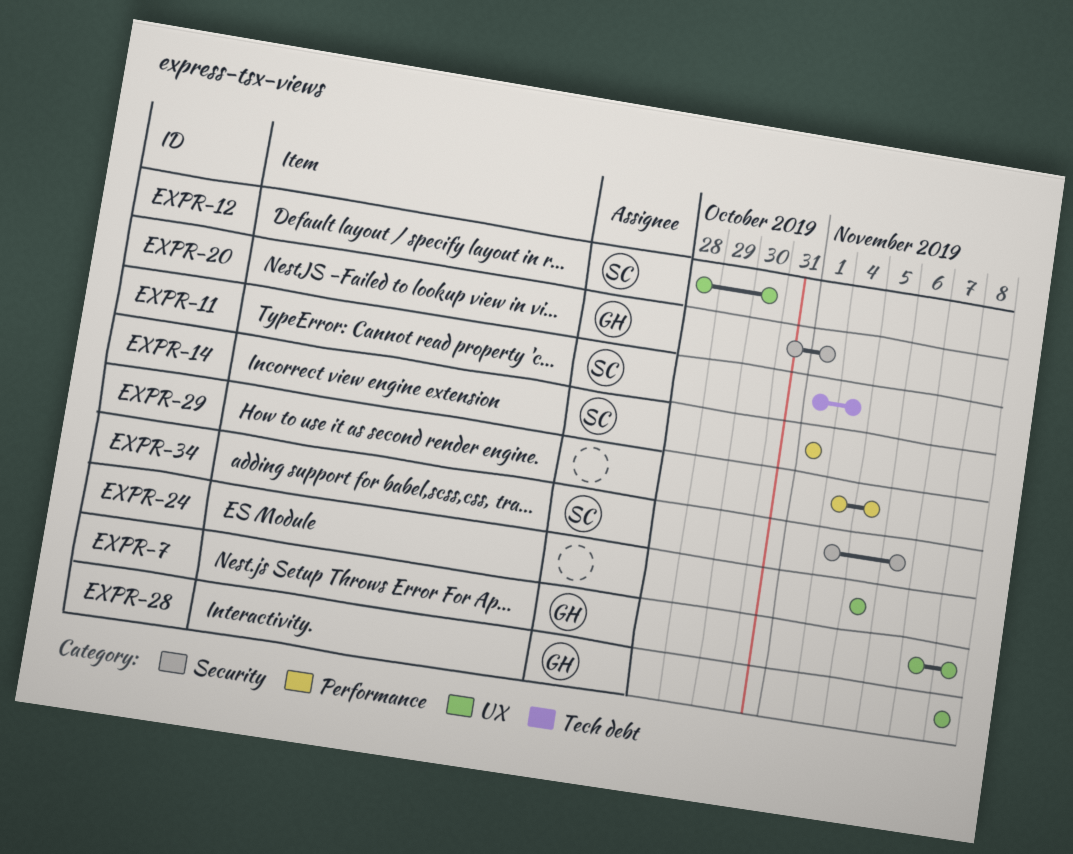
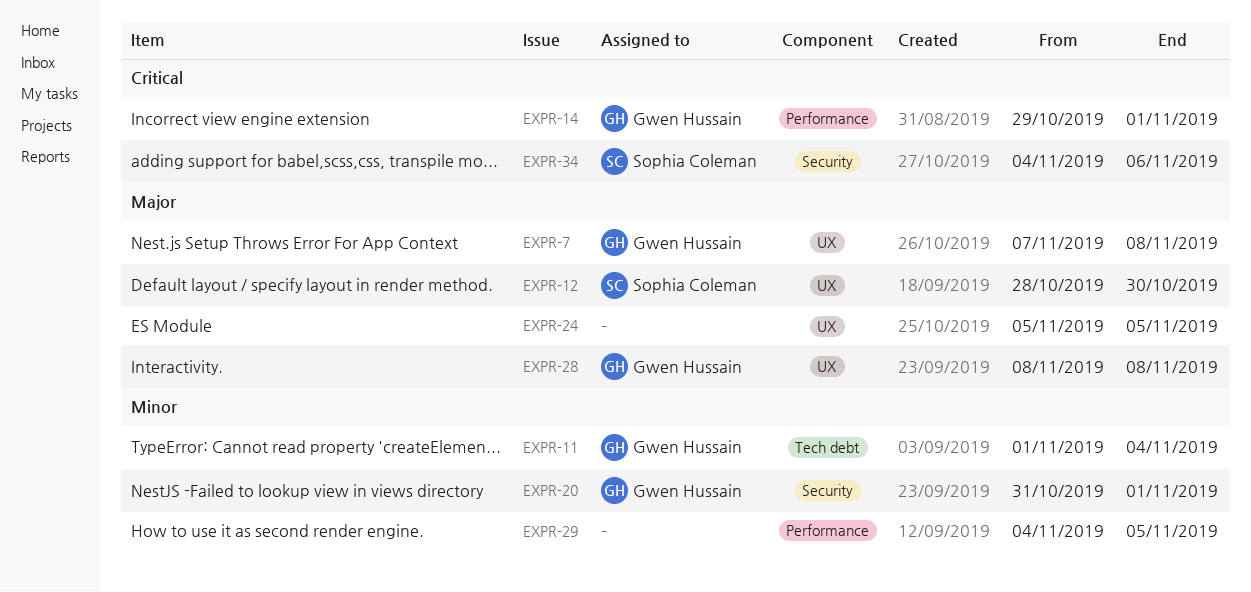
EXPR-11, owner: Sophia Coleman -> Gwen Hussain
EXPR-14, owner: Sophia Coleman -> Gwen Hussain
EXPR-14, start: Nov 1 -> Oct 29

